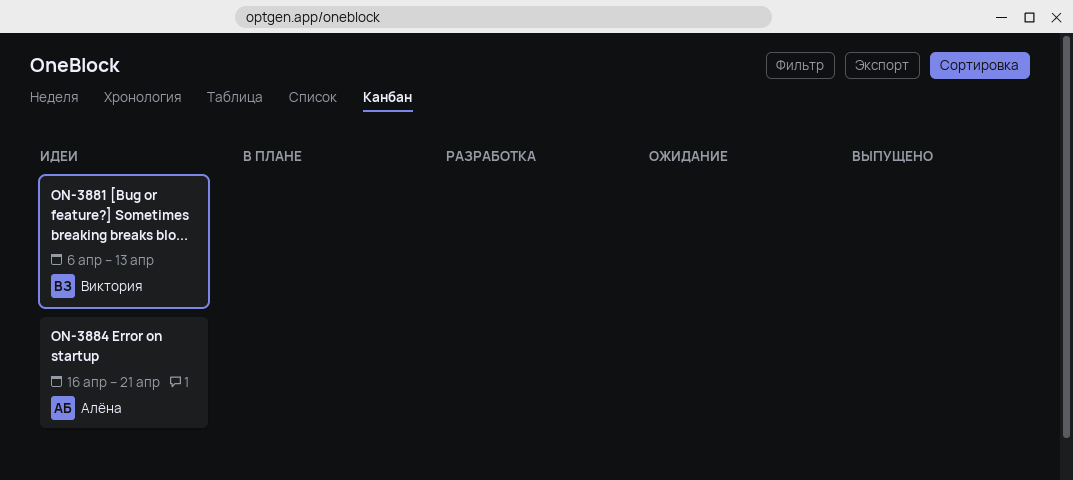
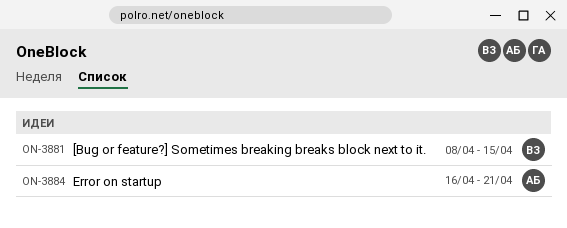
ON-3881, start: Apr 6 -> Apr 8
ON-3881, due: Apr 13 -> Apr 15

